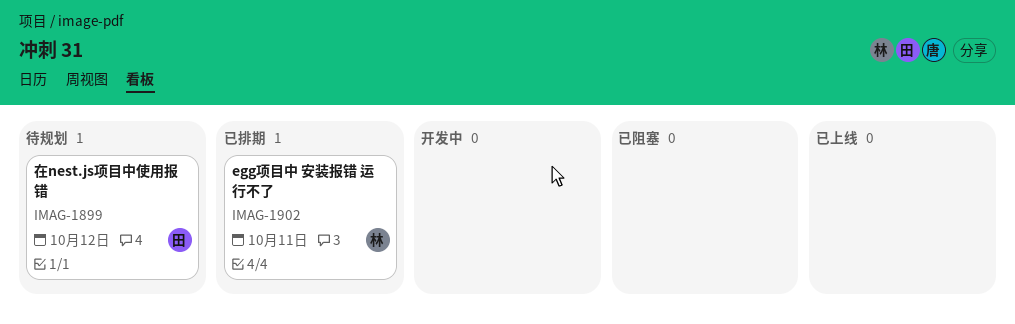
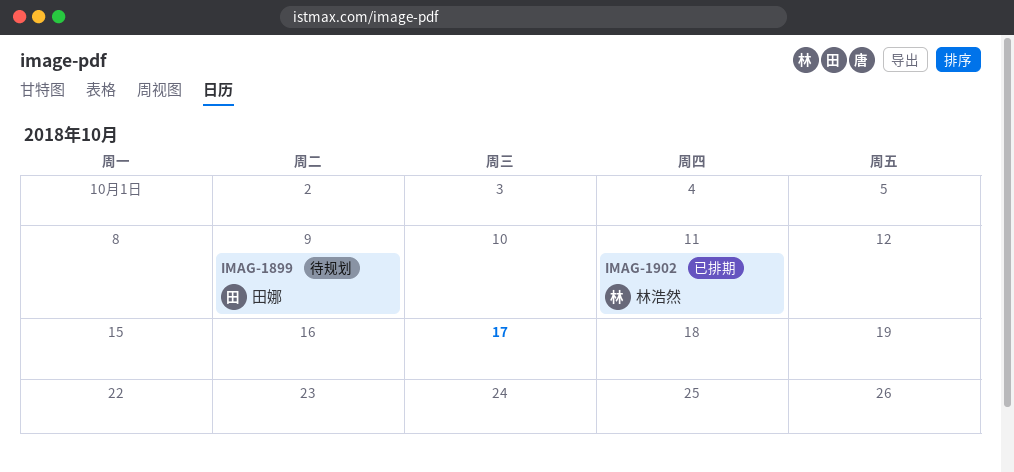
IMAG-1899, due: Oct 12 -> Oct 9

